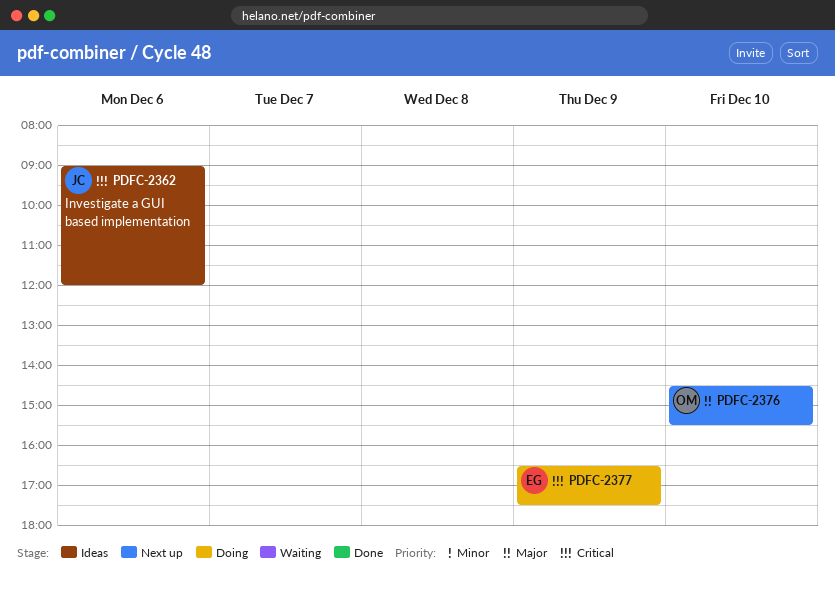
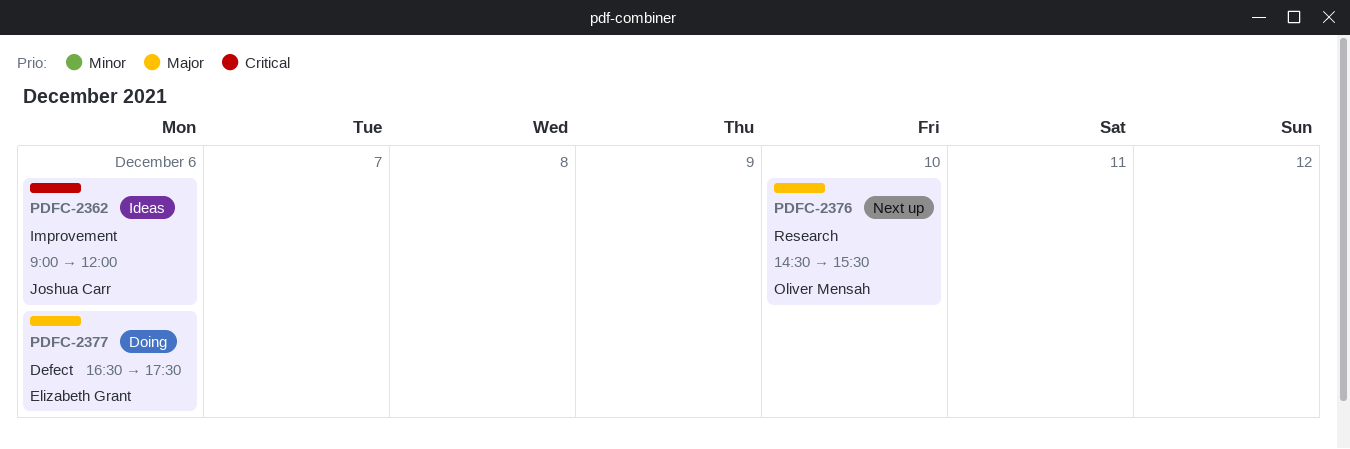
PDFC-2377, priority: Critical -> Major
PDFC-2377, day: Dec 9 -> Dec 6

